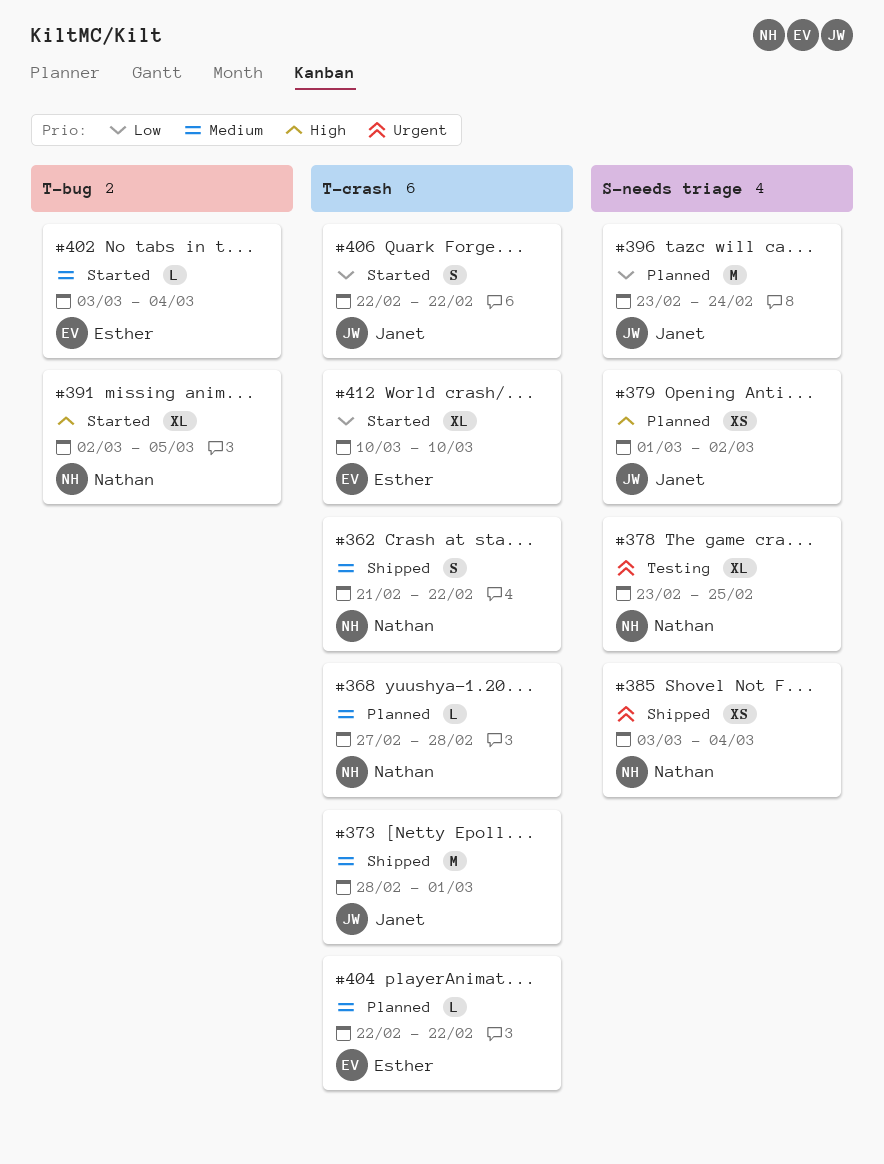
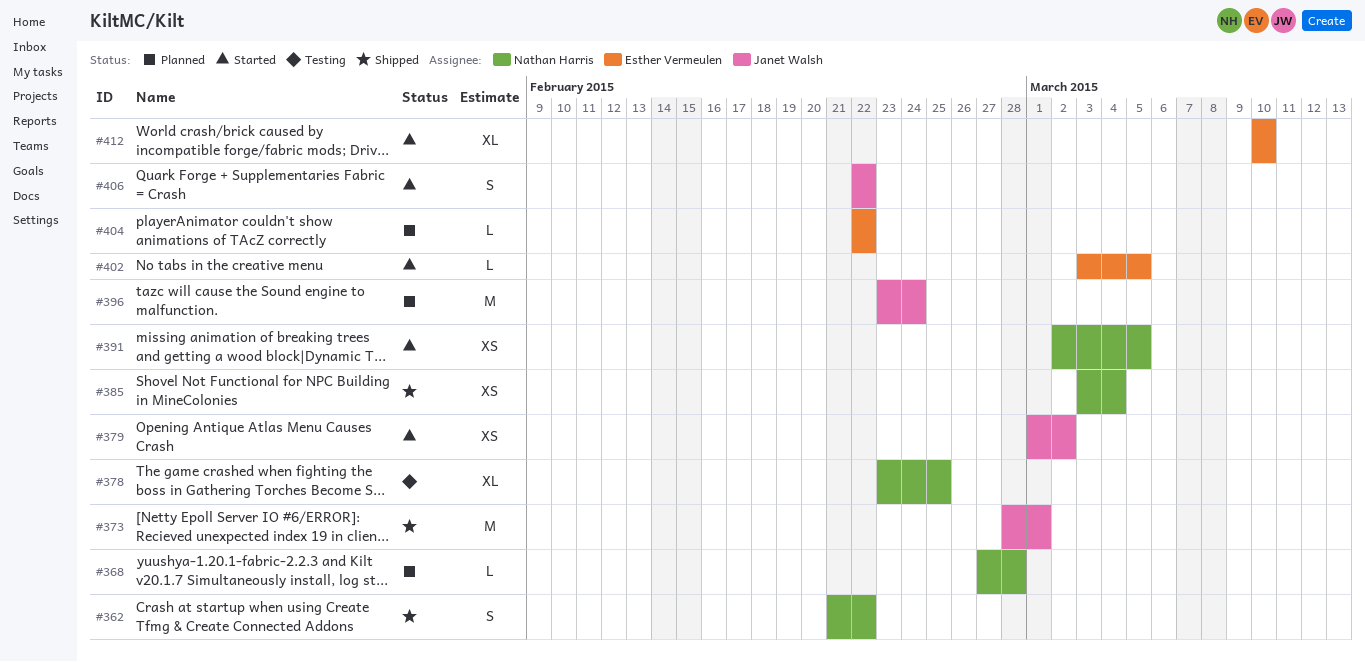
#379, status: Planned -> Started
#391, estimate: XL -> XS
#402, due: Mar 4 -> Mar 5

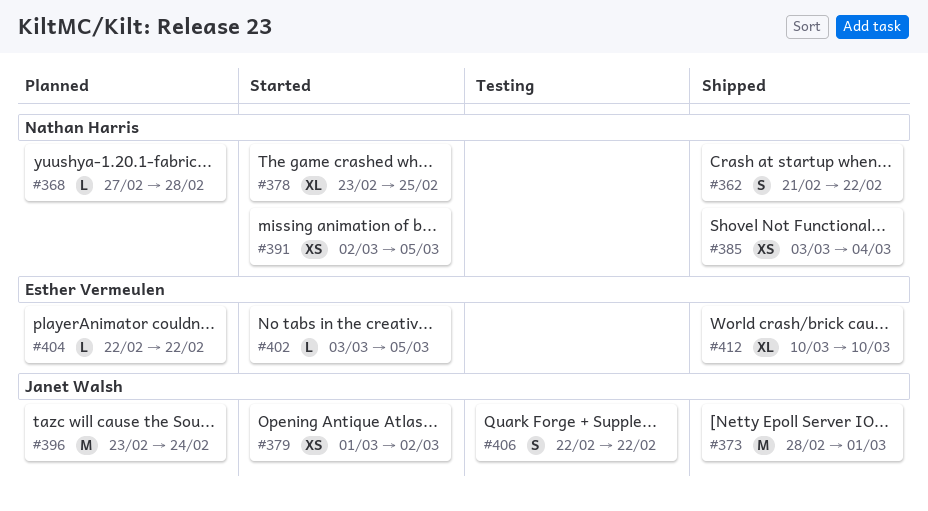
#378, status: Testing -> Started
#406, status: Started -> Testing
#412, status: Started -> Shipped

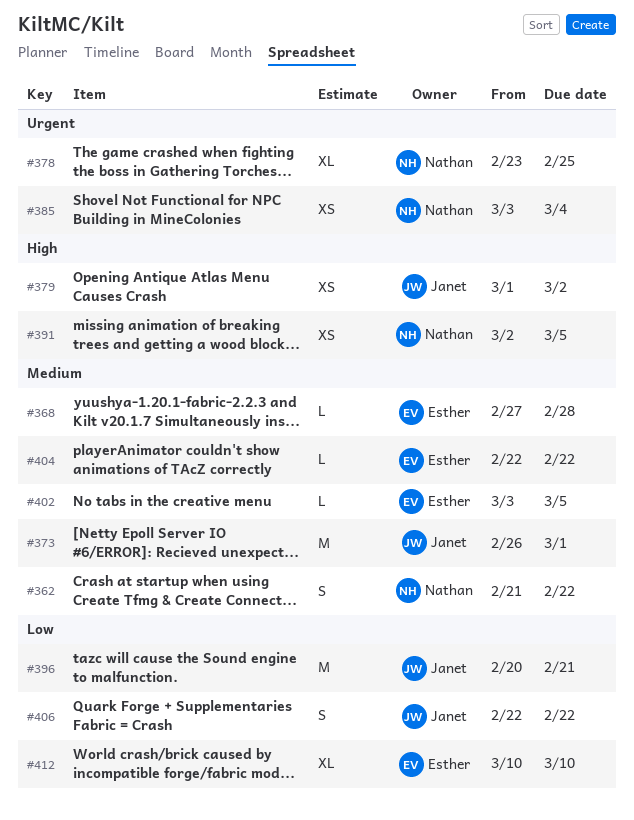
#368, owner: Nathan Harris -> Esther Vermeulen
#373, start: Feb 28 -> Feb 26
#396, start: Feb 23 -> Feb 20
#396, due: Feb 24 -> Feb 21

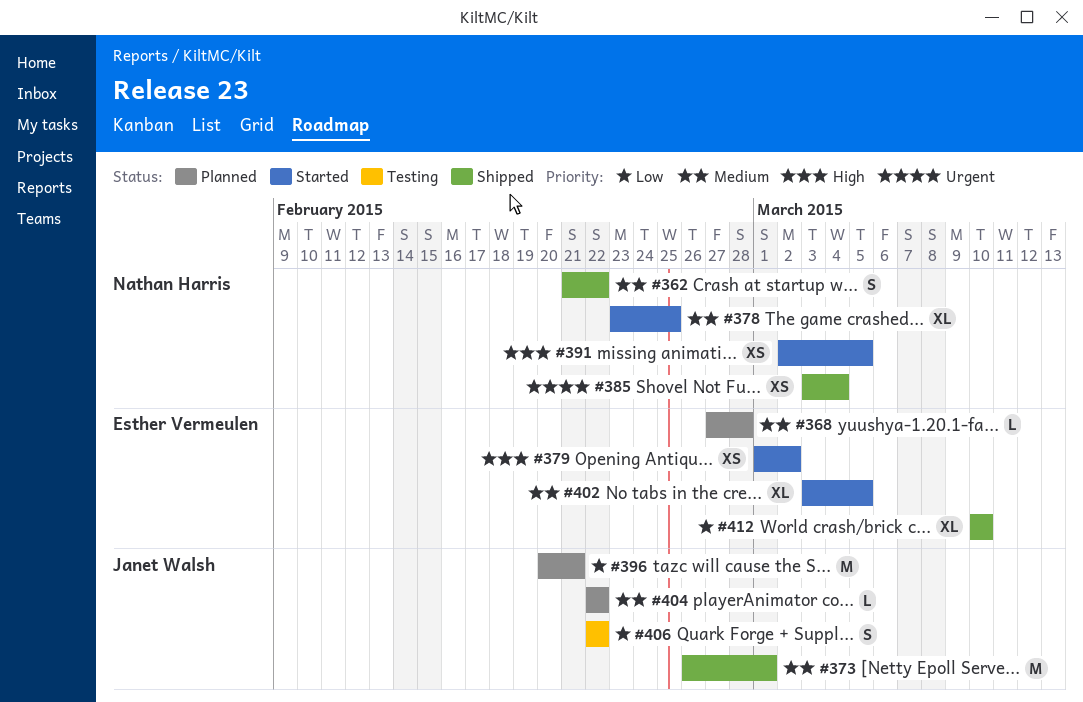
#378, priority: Urgent -> Medium
#379, owner: Janet Walsh -> Esther Vermeulen
#402, estimate: L -> XL
#404, owner: Esther Vermeulen -> Janet Walsh

